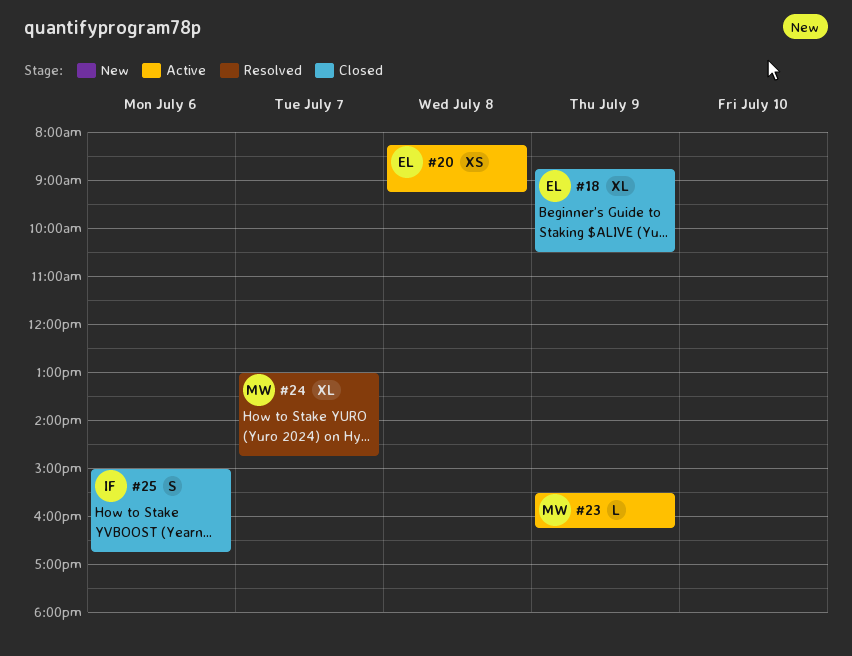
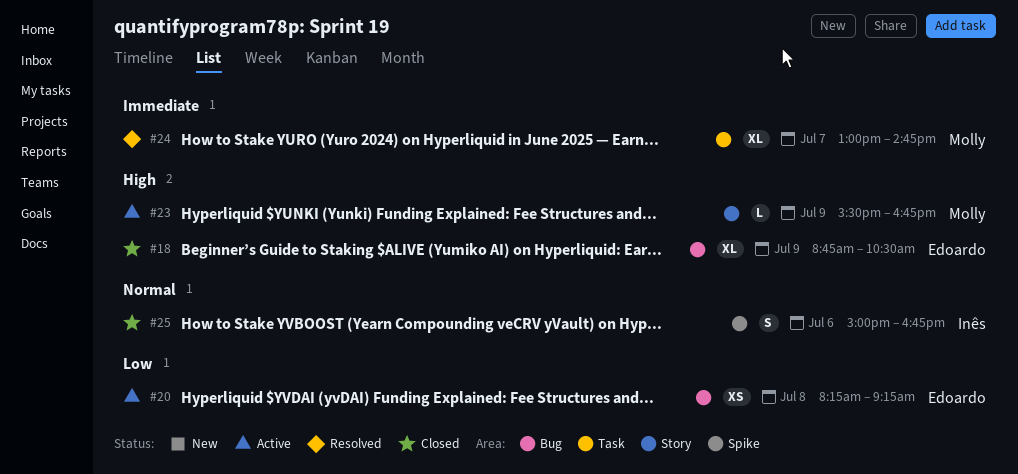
#23, ends: 16:15 -> 16:45

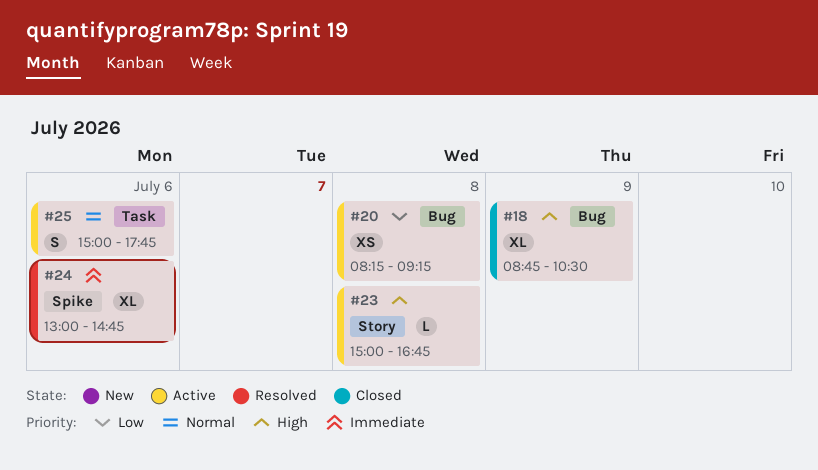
#23, day: Jul 9 -> Jul 8
#23, begins: 15:30 -> 15:00
#24, label: Task -> Spike
#24, day: Jul 7 -> Jul 6
#25, status: Closed -> Active
#25, label: Spike -> Task
#25, ends: 16:45 -> 17:45

